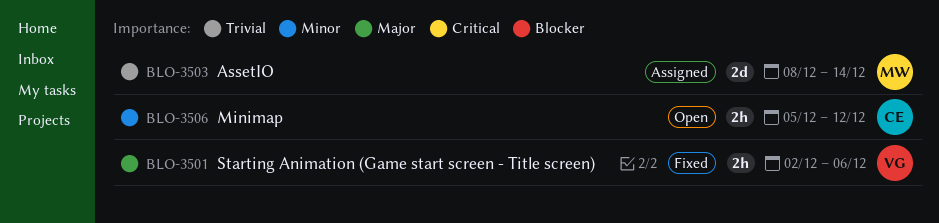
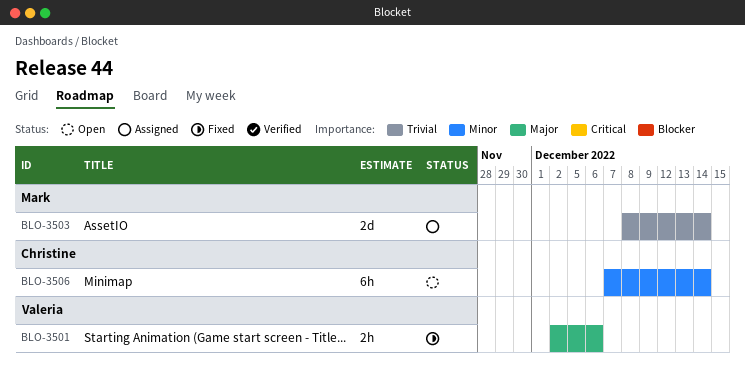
BLO-3506, estimate: 2h -> 6h
BLO-3506, start: Dec 5 -> Dec 7
BLO-3506, due: Dec 12 -> Dec 14

